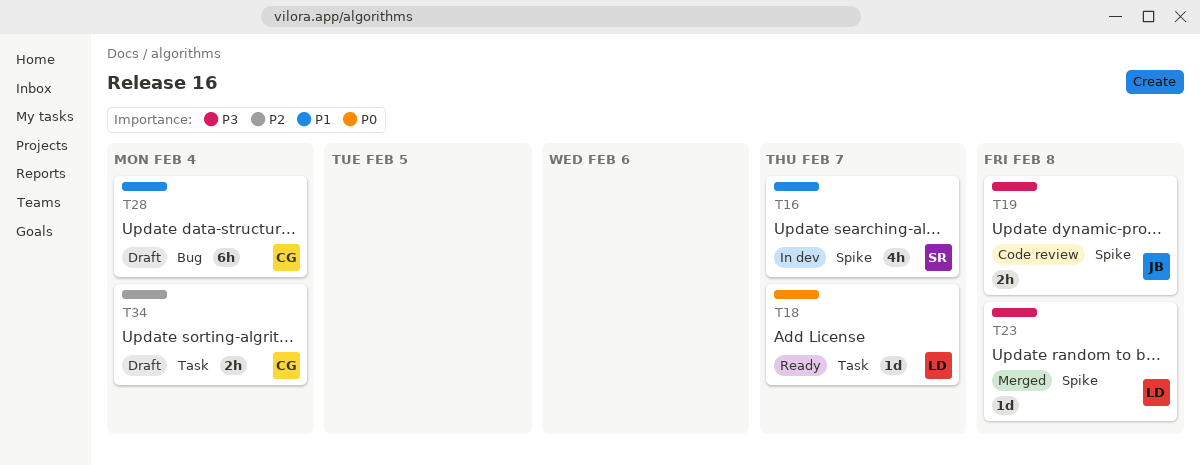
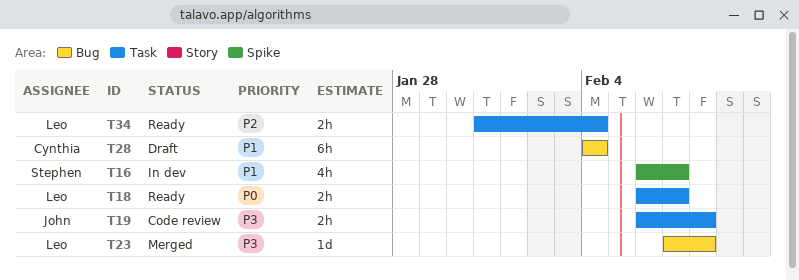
T18, estimate: 1d -> 2h
T19, label: Spike -> Task
T23, label: Spike -> Bug
T34, status: Draft -> Ready
T34, owner: Cynthia -> Leo

